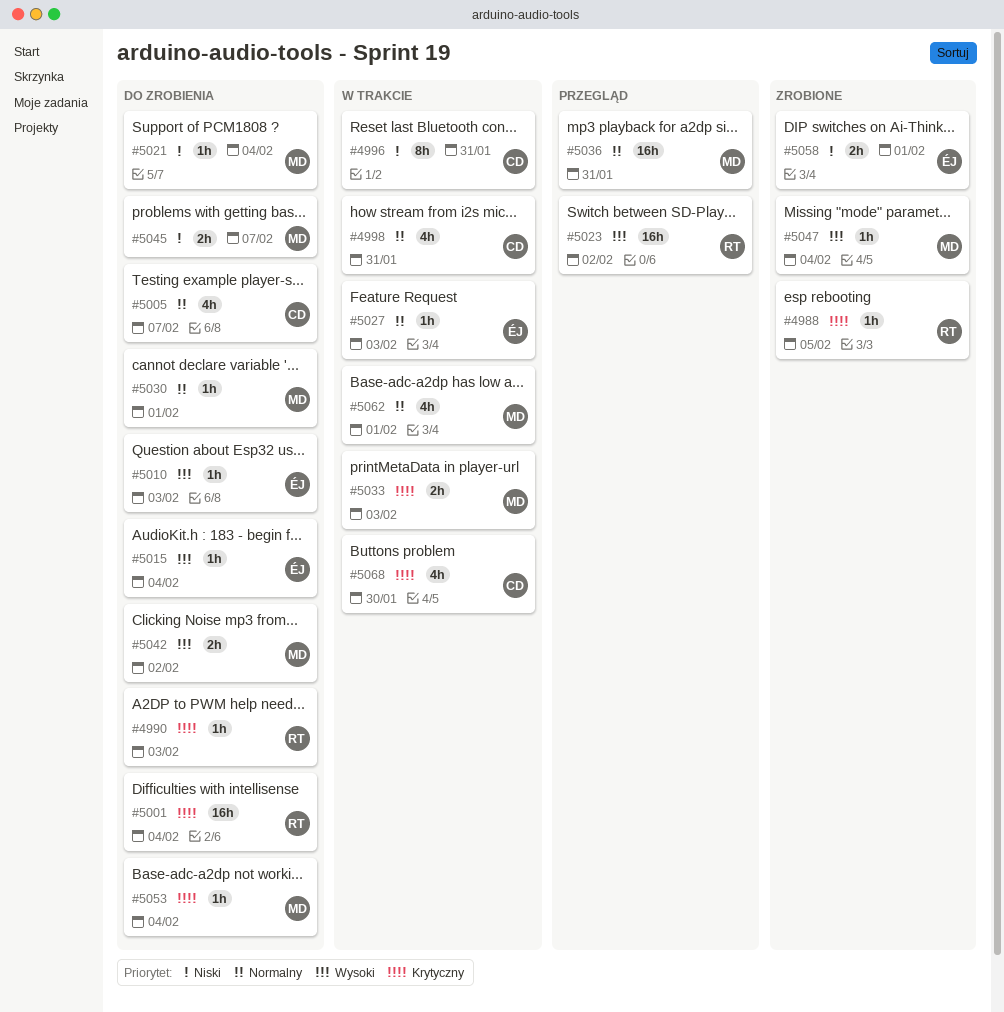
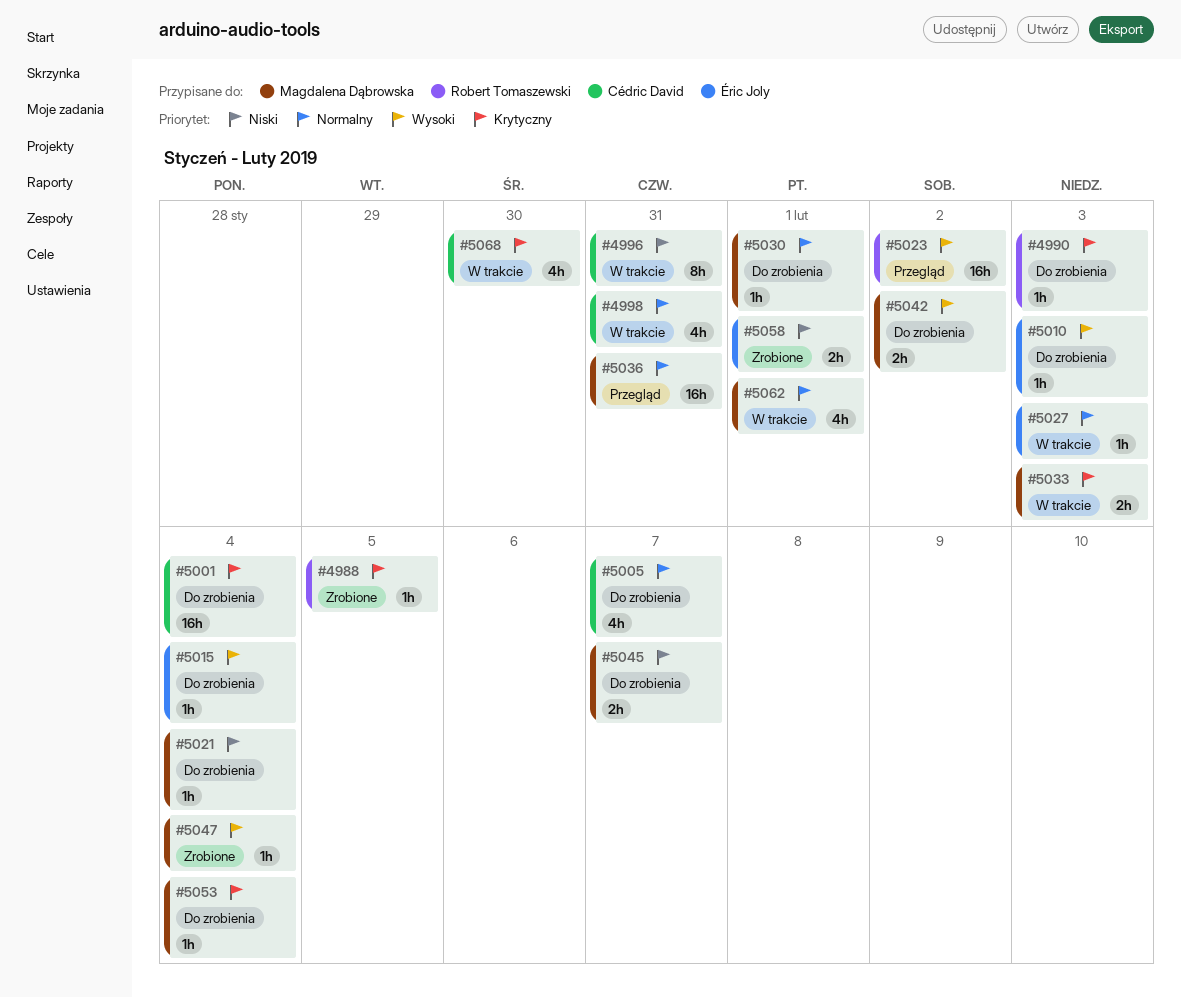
#5001, owner: Robert Tomaszewski -> Cédric David

